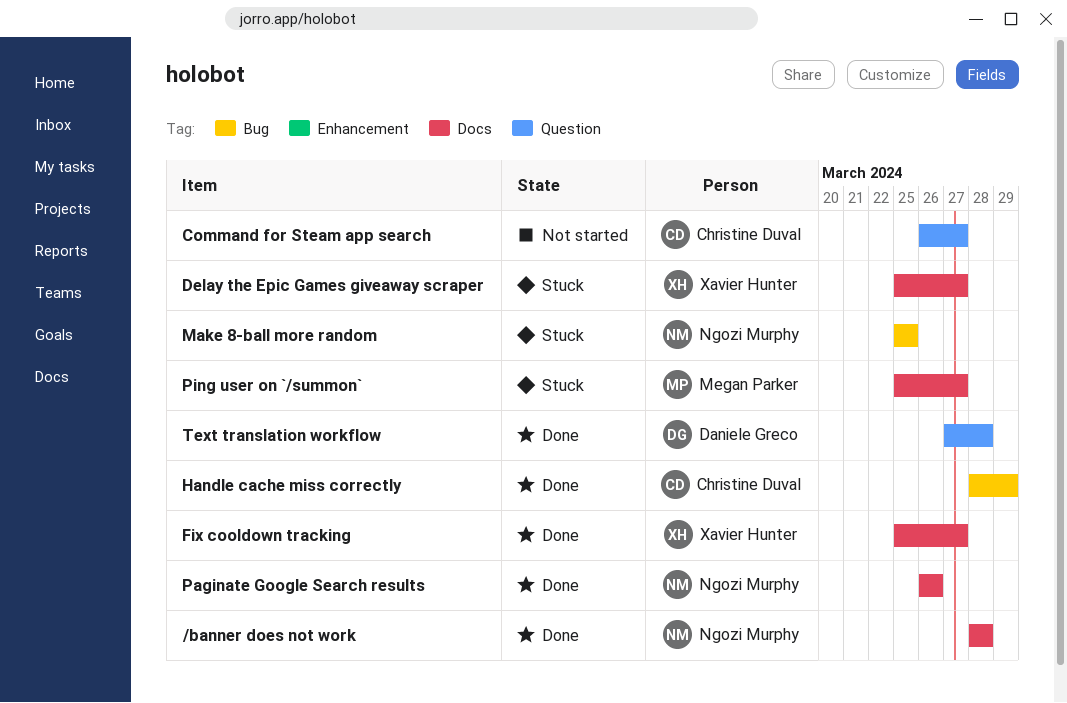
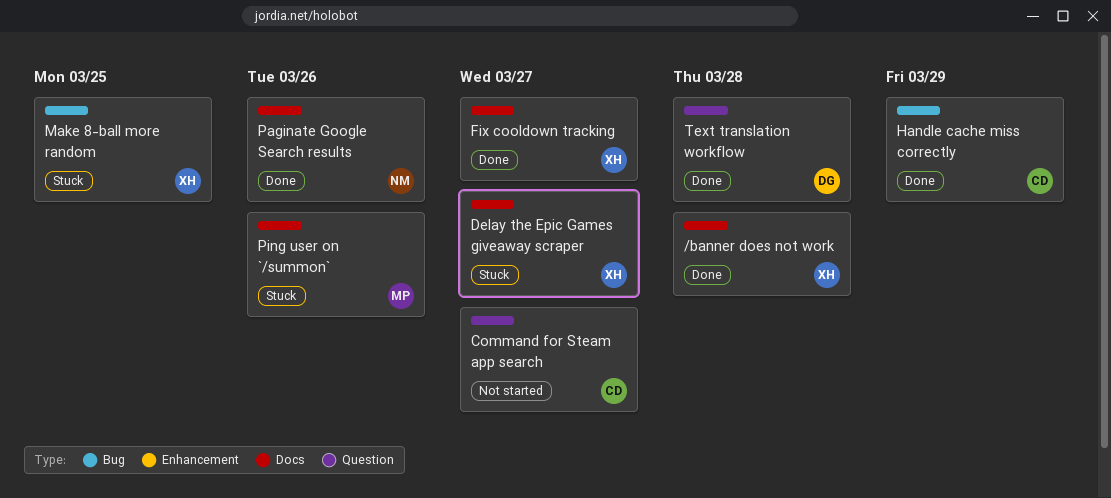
/banner does not work, owner: Ngozi Murphy -> Xavier Hunter
Make 8-ball more random, owner: Ngozi Murphy -> Xavier Hunter
Ping user on `/summon`, due: Mar 27 -> Mar 26

